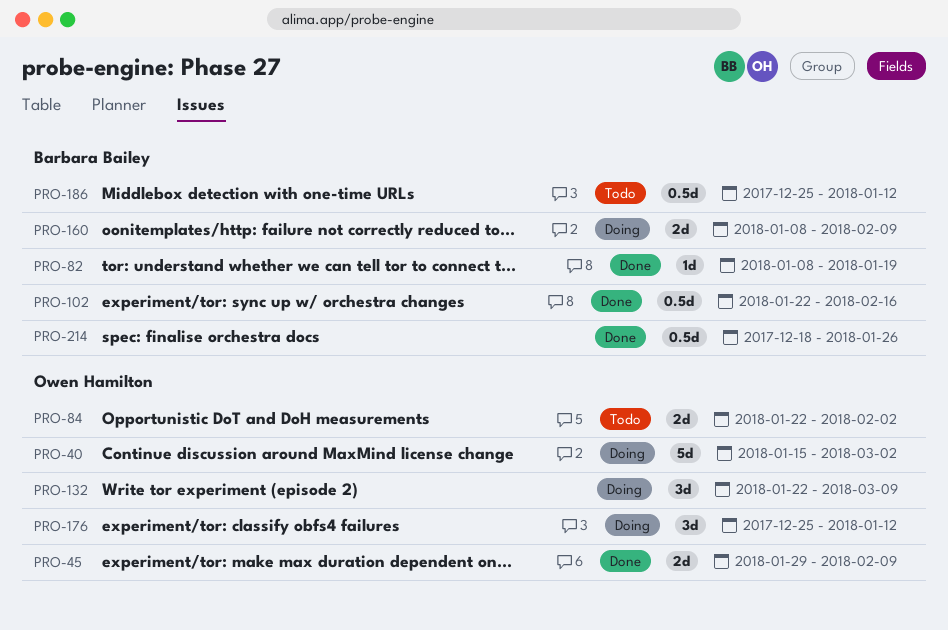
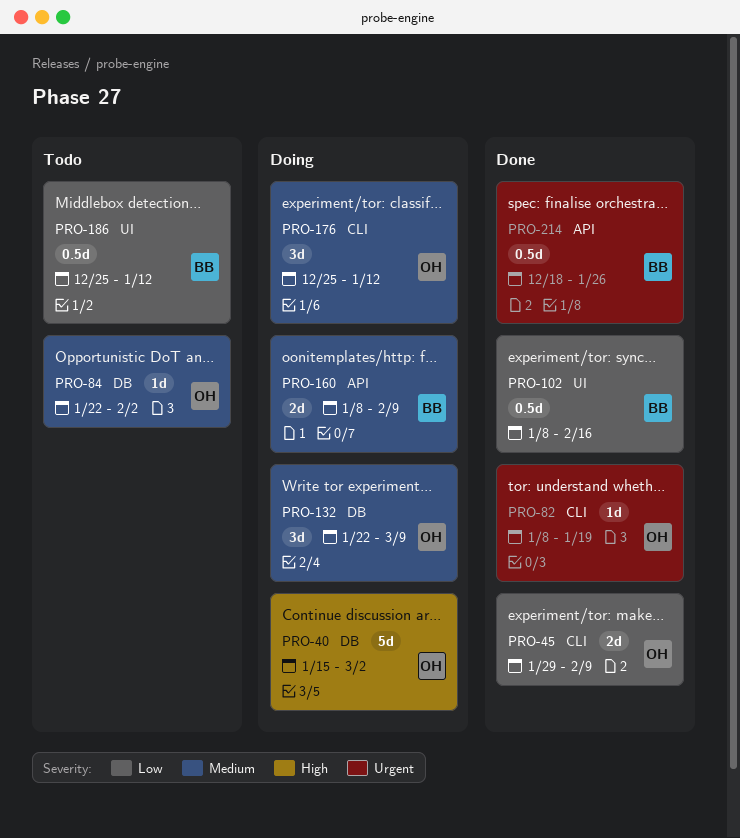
PRO-82, owner: Barbara Bailey -> Owen Hamilton
PRO-84, estimate: 2d -> 1d
PRO-102, start: Jan 22 -> Jan 8

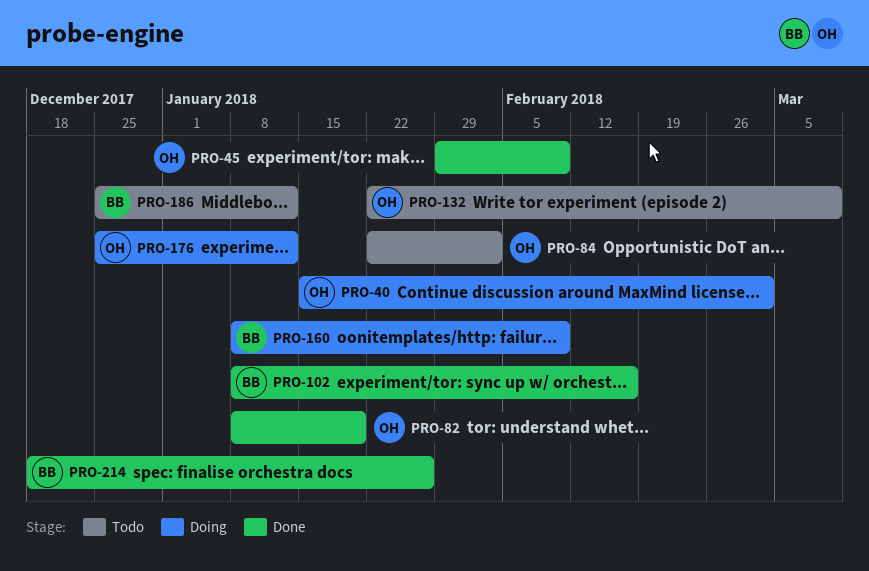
PRO-132, status: Doing -> Todo

